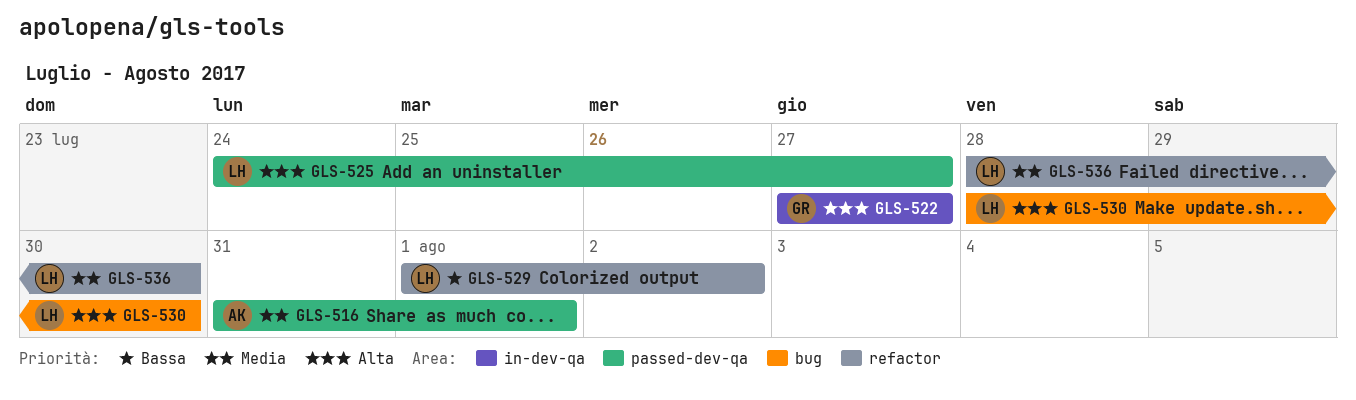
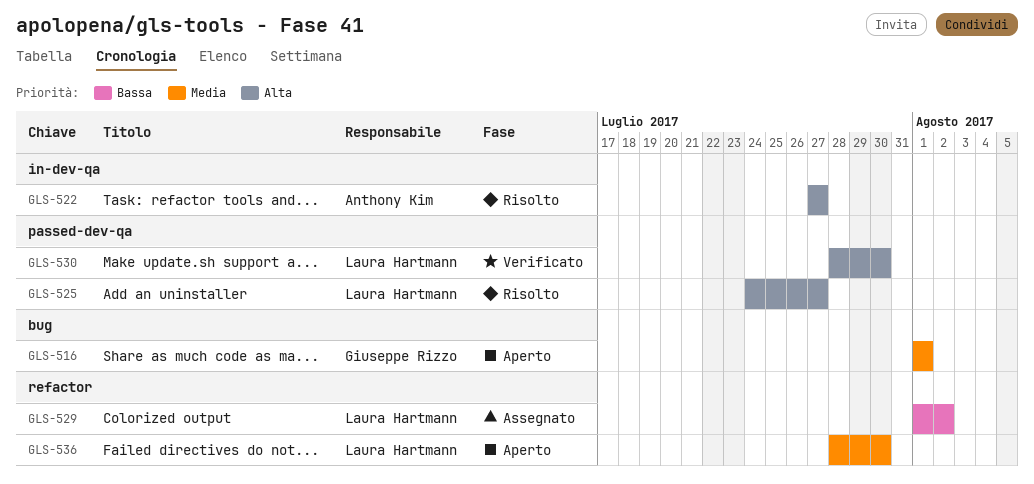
GLS-516, owner: Anthony Kim -> Giuseppe Rizzo
GLS-516, label: passed-dev-qa -> bug
GLS-516, start: Jul 31 -> Aug 1
GLS-522, owner: Giuseppe Rizzo -> Anthony Kim
GLS-530, label: bug -> passed-dev-qa

